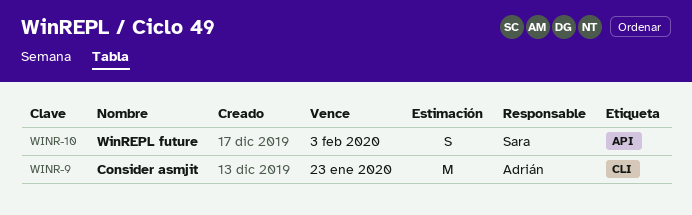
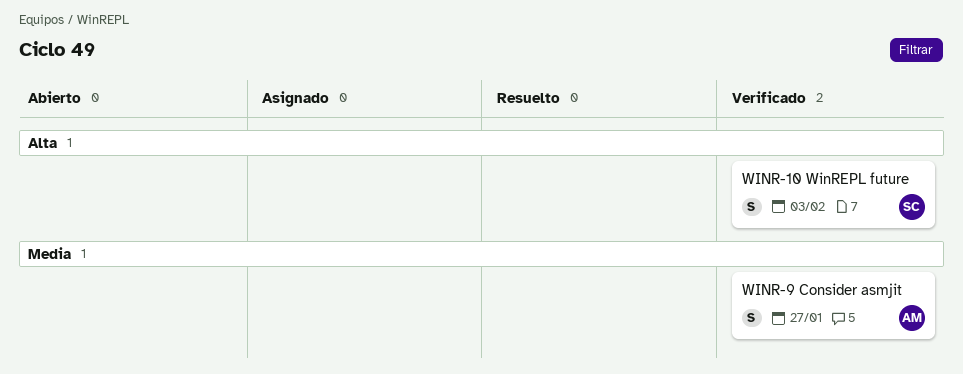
WINR-9, estimate: M -> S
WINR-9, due: Jan 23 -> Jan 27

